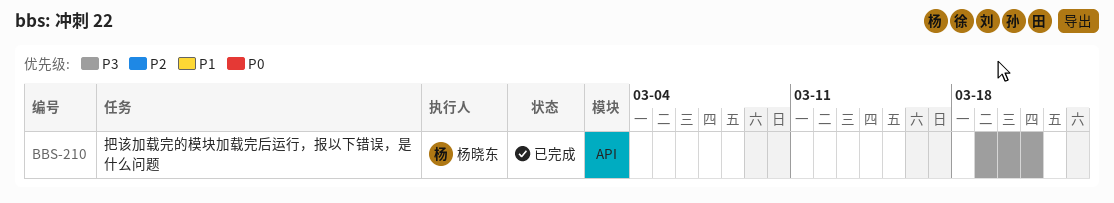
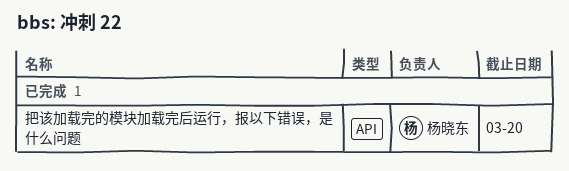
把该加载完的模块加载完后运行，报以下错误，是什么问题, due: Mar 21 -> Mar 20

